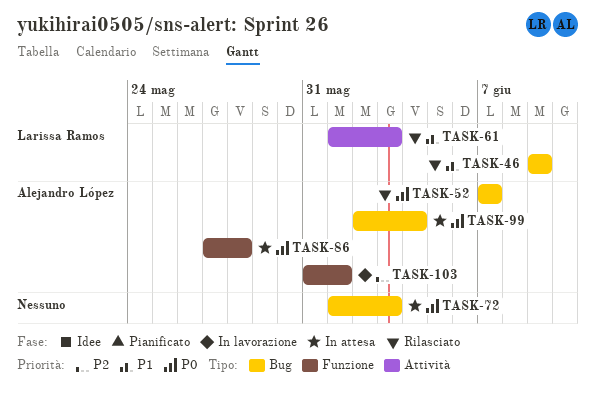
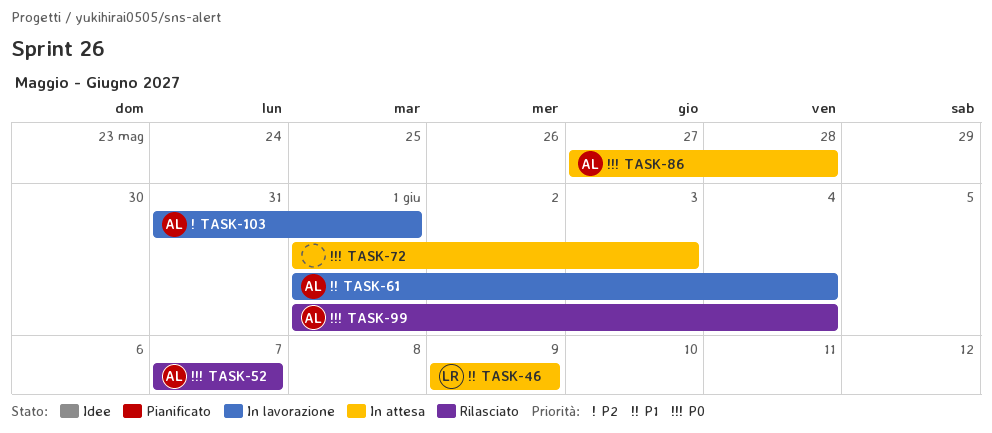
TASK-46, status: Rilasciato -> In attesa
TASK-61, status: Rilasciato -> In lavorazione
TASK-61, owner: Larissa Ramos -> Alejandro López
TASK-61, due: Jun 3 -> Jun 4
TASK-99, status: In attesa -> Rilasciato
TASK-99, start: Jun 2 -> Jun 1

